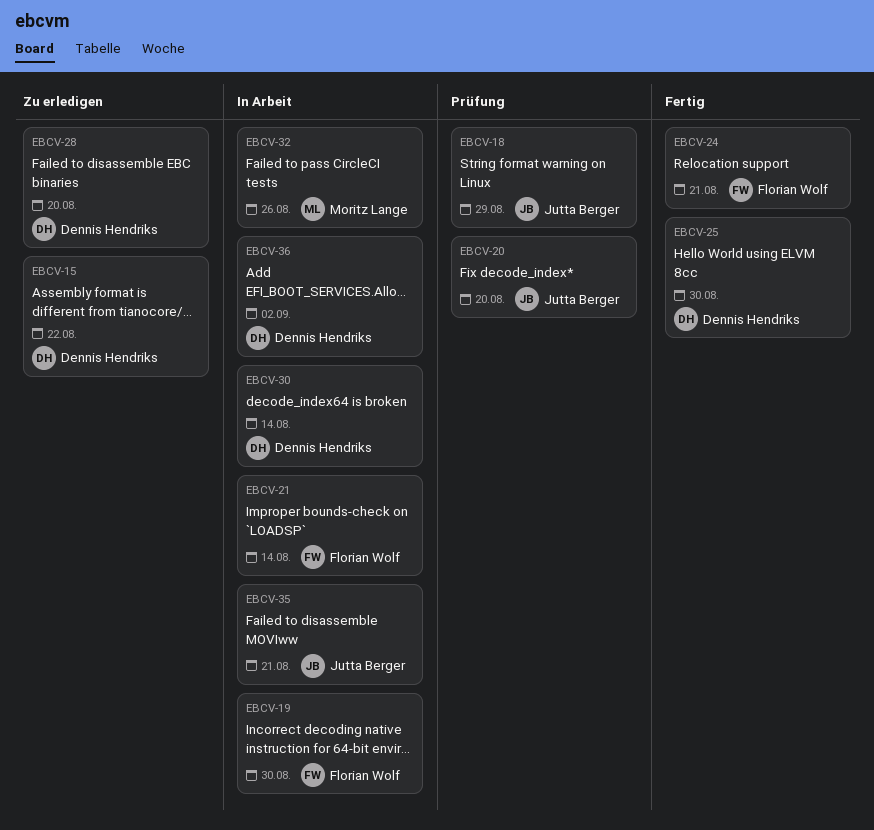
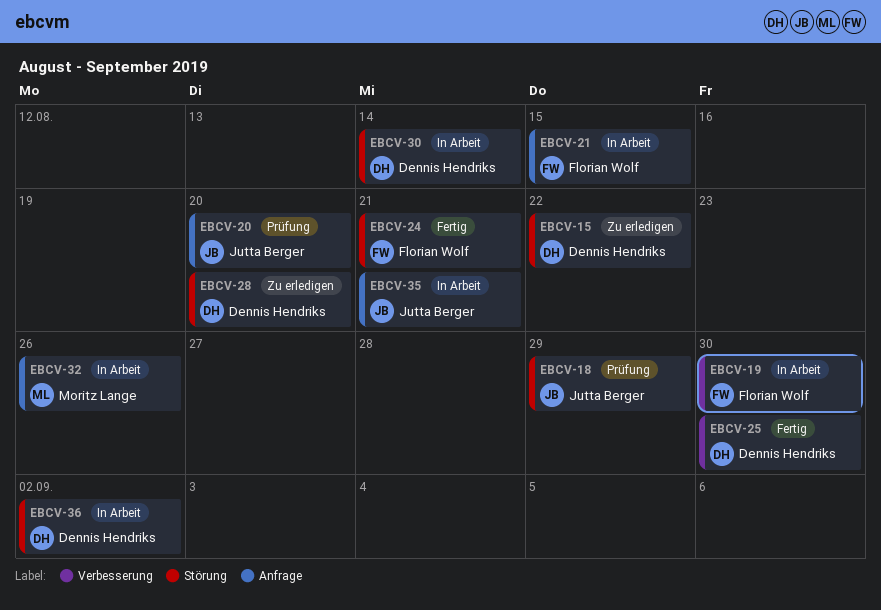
EBCV-21, due: Aug 14 -> Aug 15

